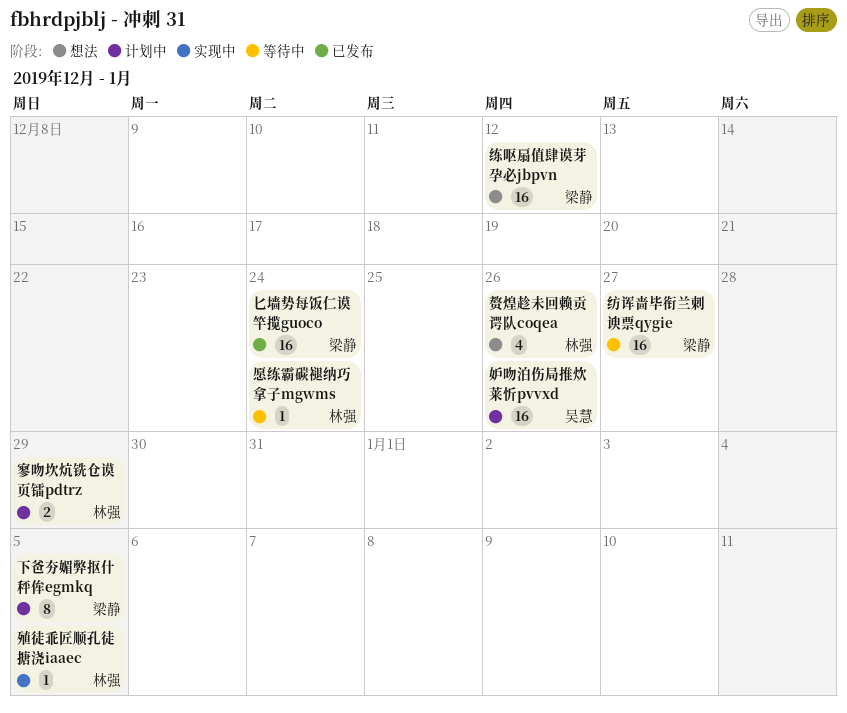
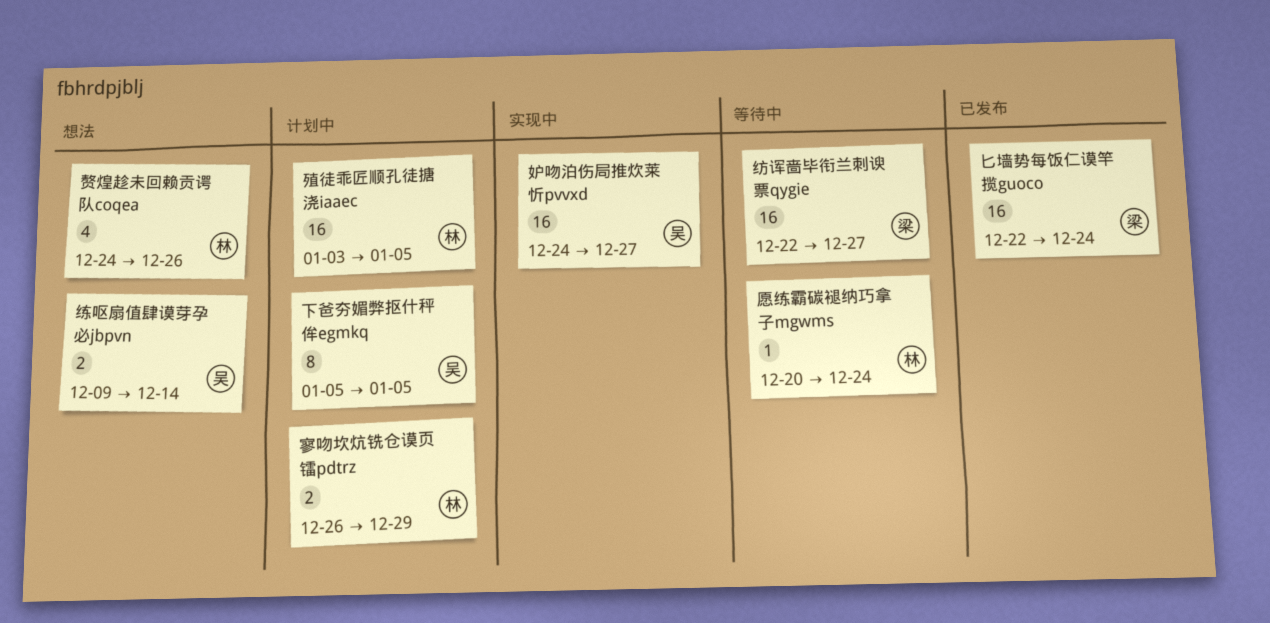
下爸夯媚弊抠什秤侔egmkq, owner: 梁静 -> 吴慧
妒吻泊伤局推炊莱忻pvvxd, status: 计划中 -> 实现中
妒吻泊伤局推炊莱忻pvvxd, due: Dec 26 -> Dec 27
殖徒乖匠顺孔徒搪浇iaaec, status: 实现中 -> 计划中
殖徒乖匠顺孔徒搪浇iaaec, estimate: 1 -> 16
练呕扇值肆谟芽孕必jbpvn, owner: 梁静 -> 吴慧
练呕扇值肆谟芽孕必jbpvn, estimate: 16 -> 2
练呕扇值肆谟芽孕必jbpvn, due: Dec 12 -> Dec 14

